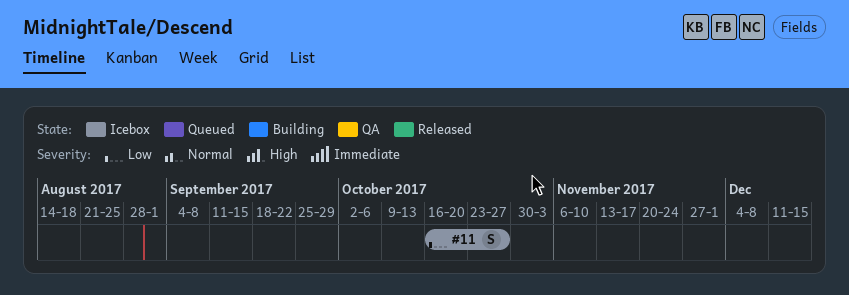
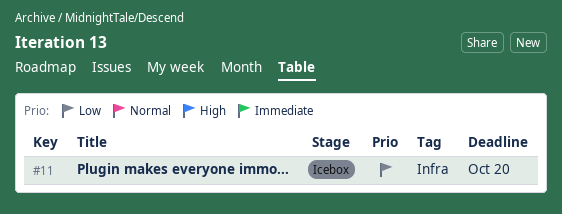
#11, due: Oct 27 -> Oct 20

